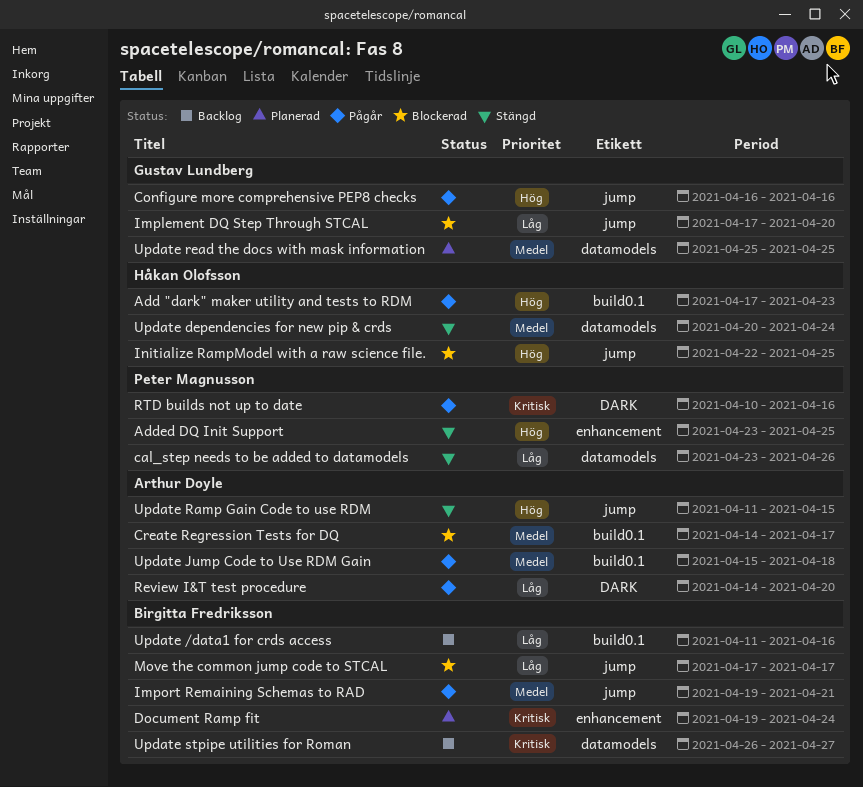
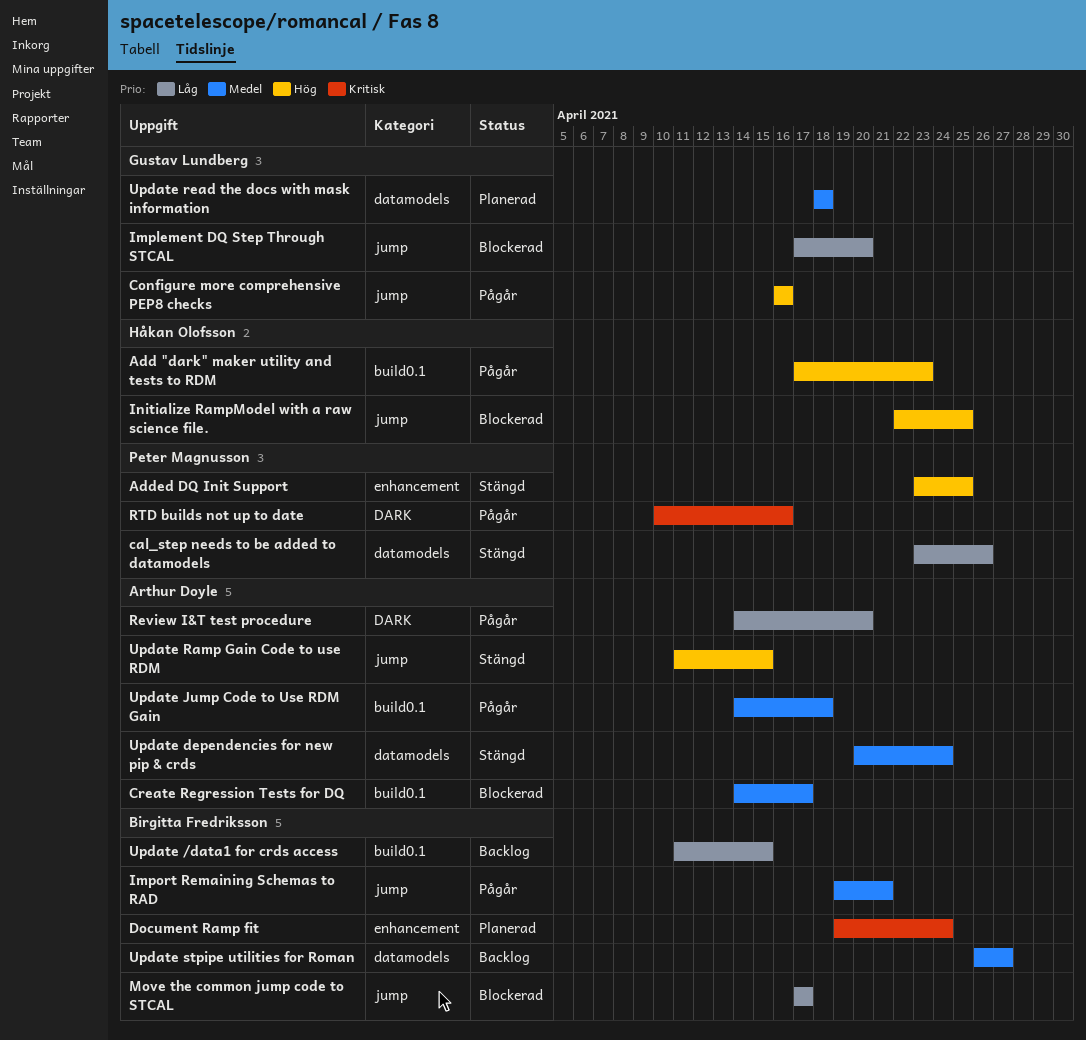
Update /data1 for crds access, due: Apr 16 -> Apr 15
Update dependencies for new pip & crds, owner: Håkan Olofsson -> Arthur Doyle
Update Jump Code to Use RDM Gain, start: Apr 15 -> Apr 14
Update read the docs with mask information, start: Apr 25 -> Apr 18
Update read the docs with mask information, due: Apr 25 -> Apr 18
Update stpipe utilities for Roman, priority: Kritisk -> Medel

